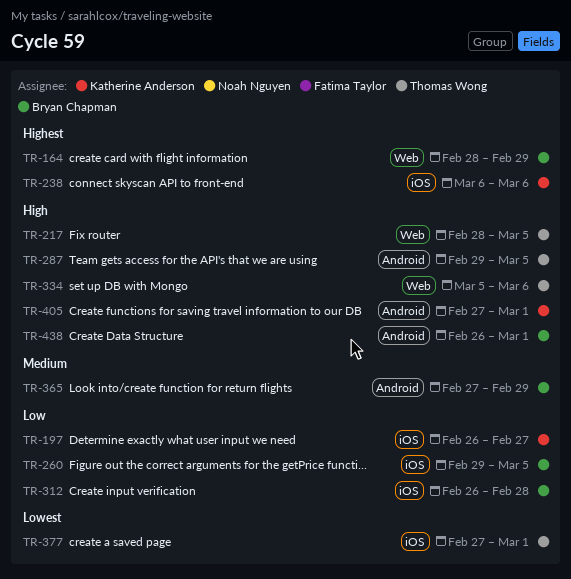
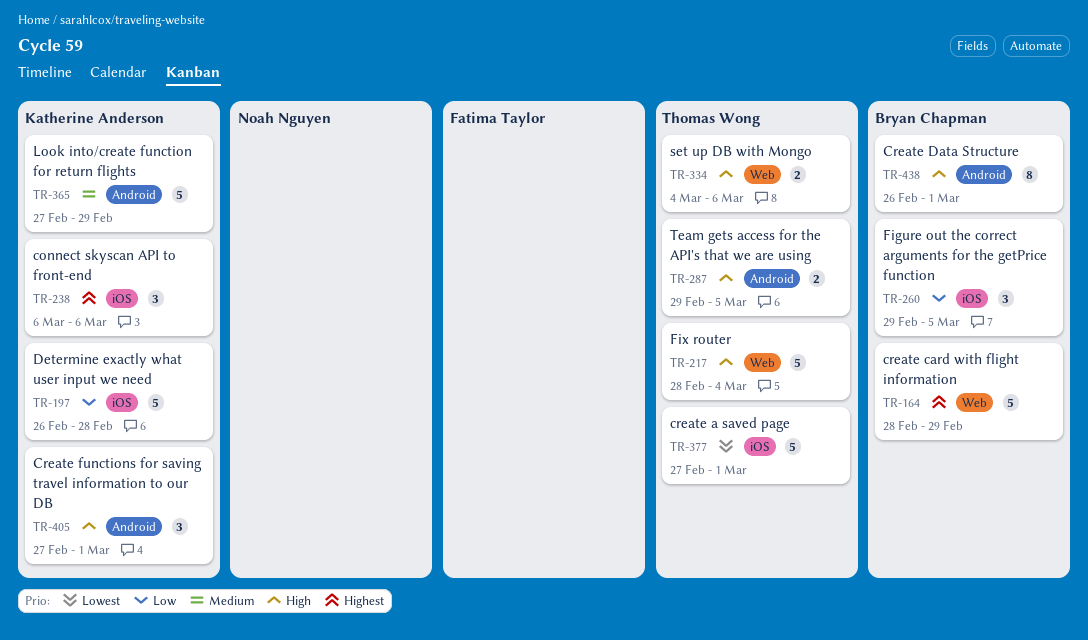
TR-197, due: Feb 27 -> Feb 28
TR-217, due: Mar 5 -> Mar 4
TR-312: present -> none
TR-334, start: Mar 5 -> Mar 4
TR-365, owner: Bryan Chapman -> Katherine Anderson

